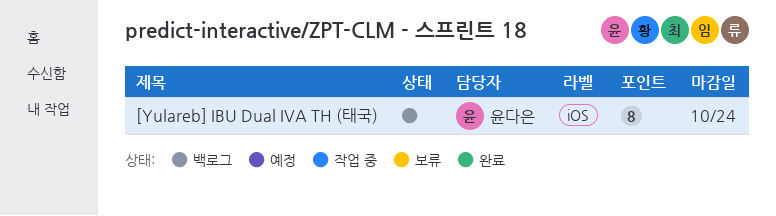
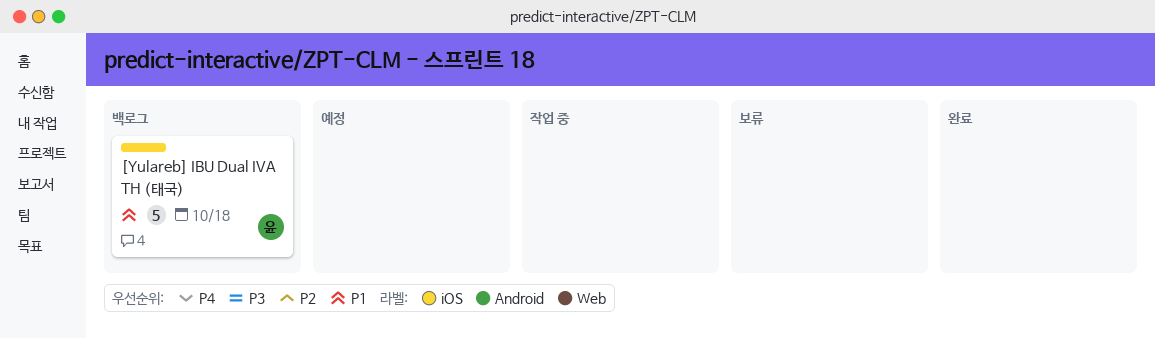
[Yulareb] IBU Dual IVA TH (태국), estimate: 8 -> 5
[Yulareb] IBU Dual IVA TH (태국), due: Oct 24 -> Oct 18

